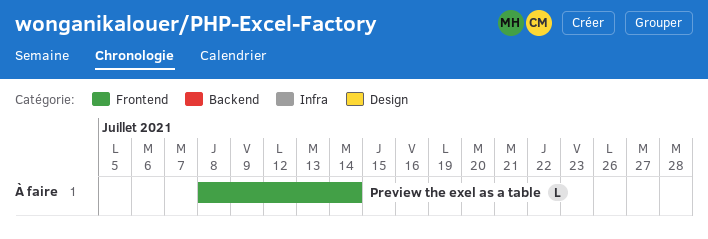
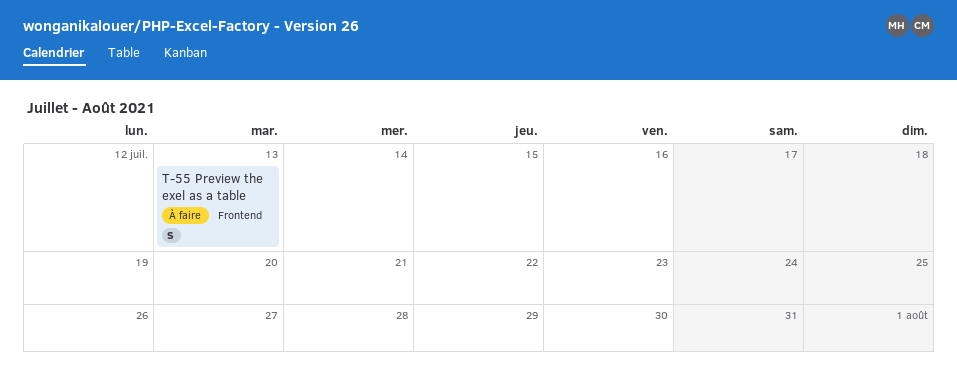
Preview the exel as a table, estimate: L -> S
Preview the exel as a table, due: Jul 14 -> Jul 13

